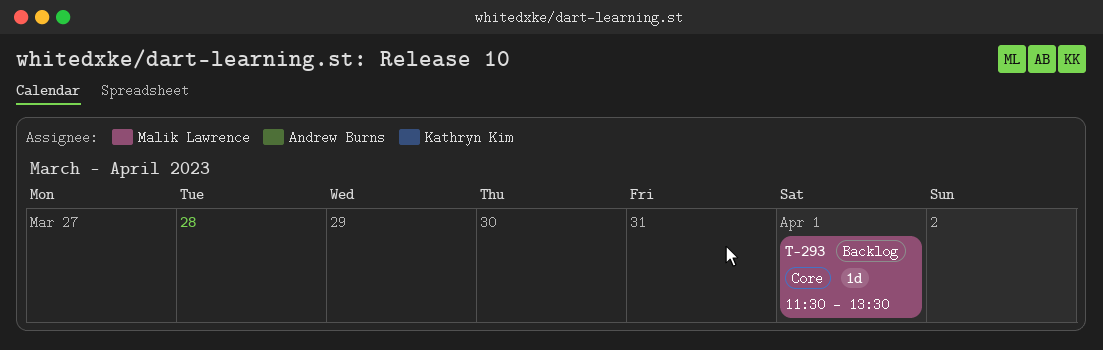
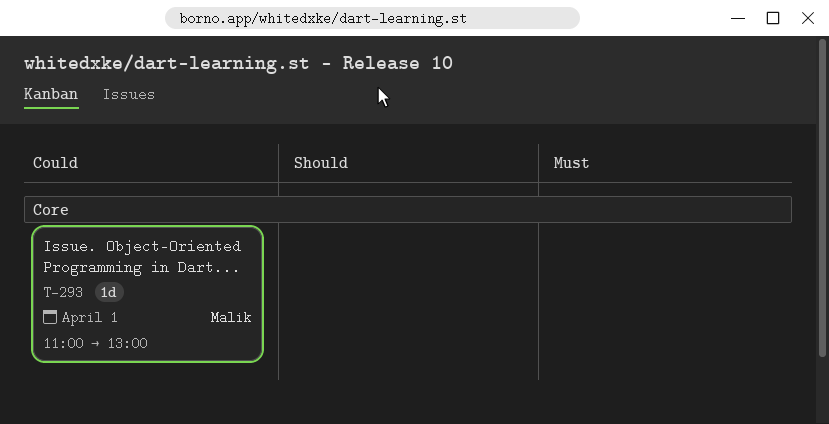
T-293, begins: 11:30 -> 11:00
T-293, ends: 13:30 -> 13:00

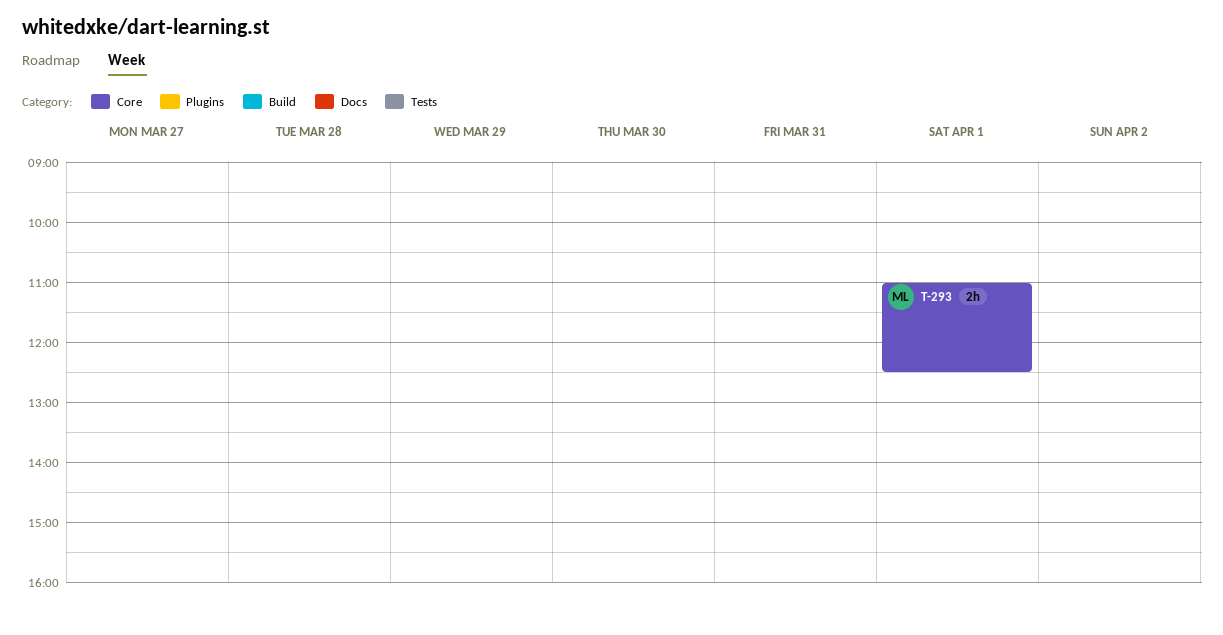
T-293, estimate: 1d -> 2h
T-293, ends: 13:00 -> 12:30

